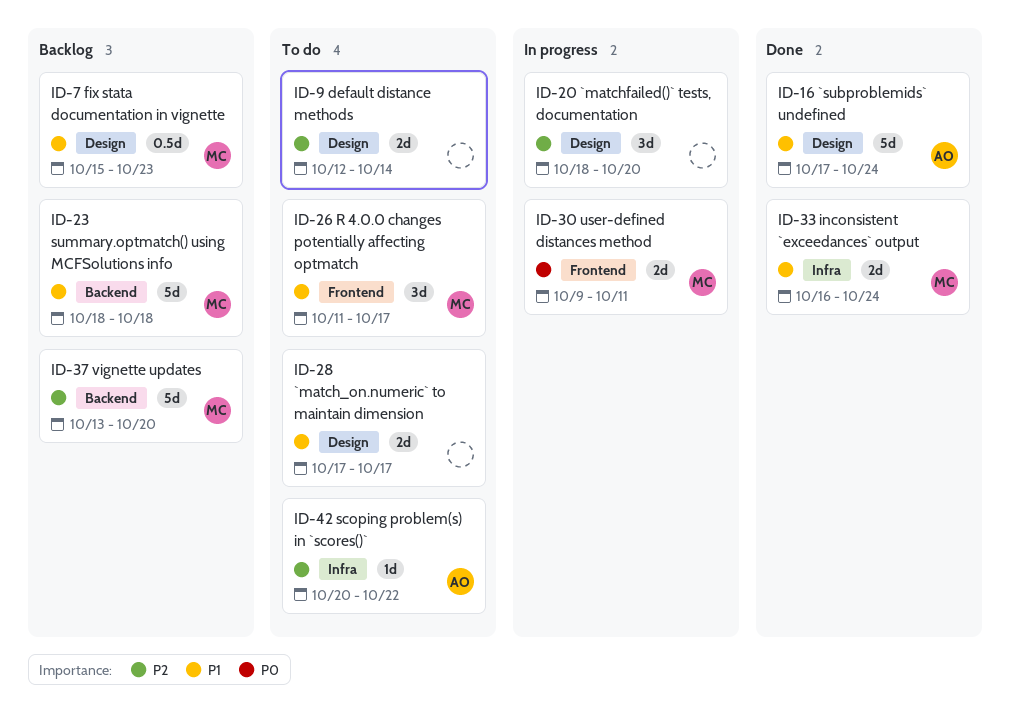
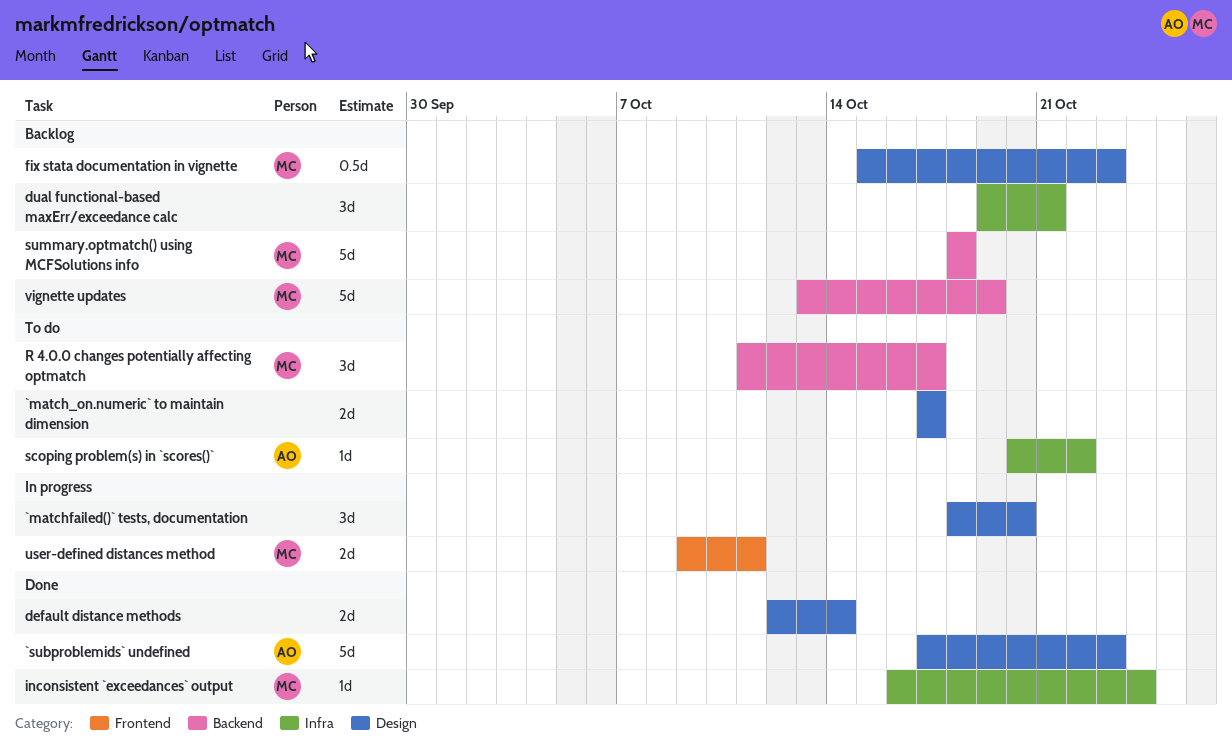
`subproblemids` undefined, due: Oct 24 -> Oct 23
default distance methods, status: To do -> Done
dual functional-based maxErr/exceedance calc: none -> present
inconsistent `exceedances` output, estimate: 2d -> 1d
R 4.0.0 changes potentially affecting optmatch, label: Frontend -> Backend
vignette updates, due: Oct 20 -> Oct 19

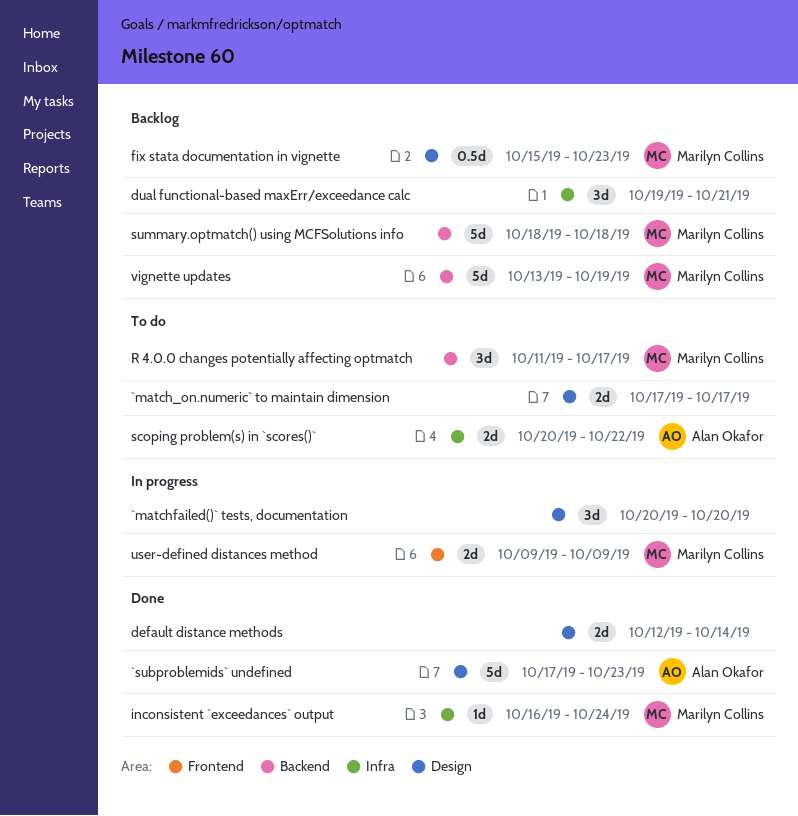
`matchfailed()` tests, documentation, start: Oct 18 -> Oct 20
scoping problem(s) in `scores()`, estimate: 1d -> 2d
user-defined distances method, due: Oct 11 -> Oct 9

